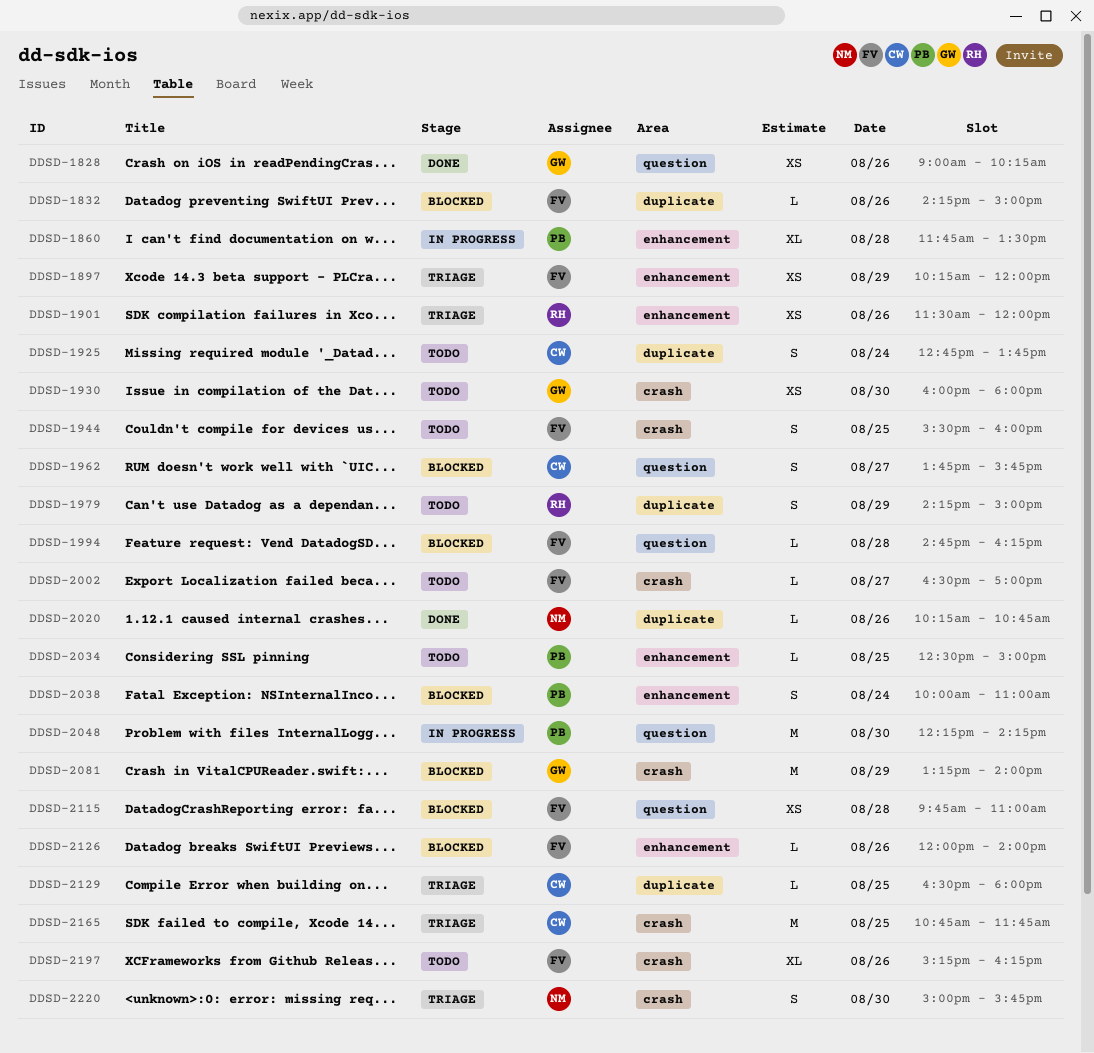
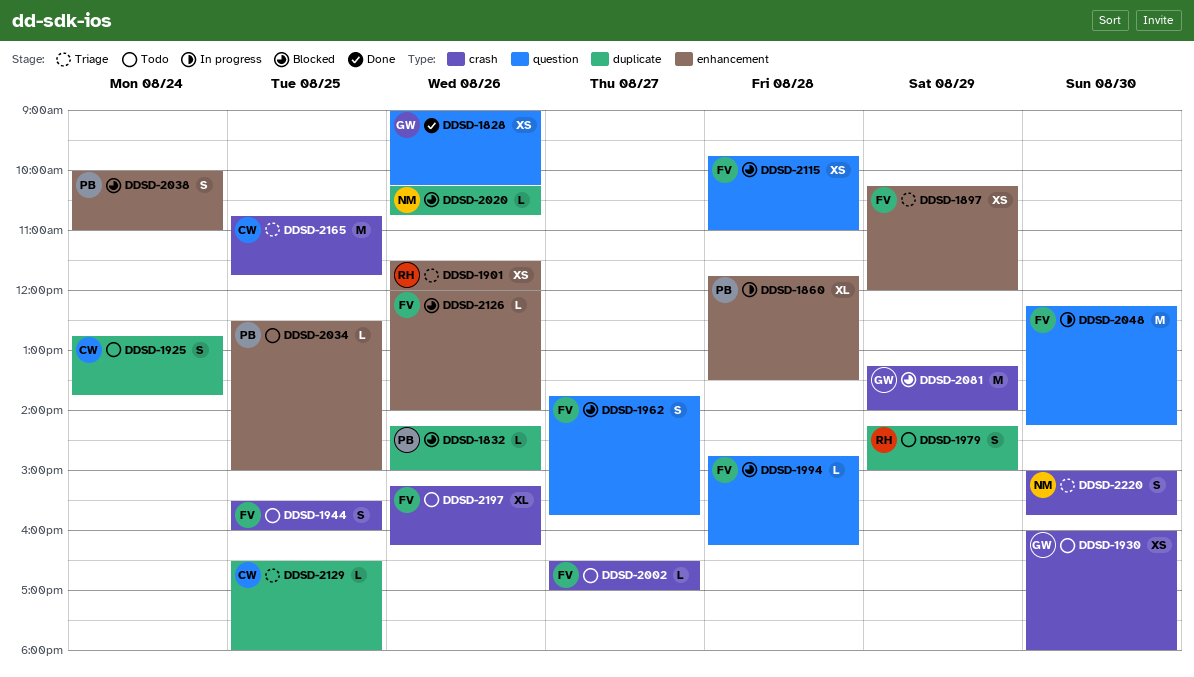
DDSD-1832, owner: FV -> PB
DDSD-1962, owner: CW -> FV
DDSD-2020, status: Done -> Blocked
DDSD-2048, owner: PB -> FV

